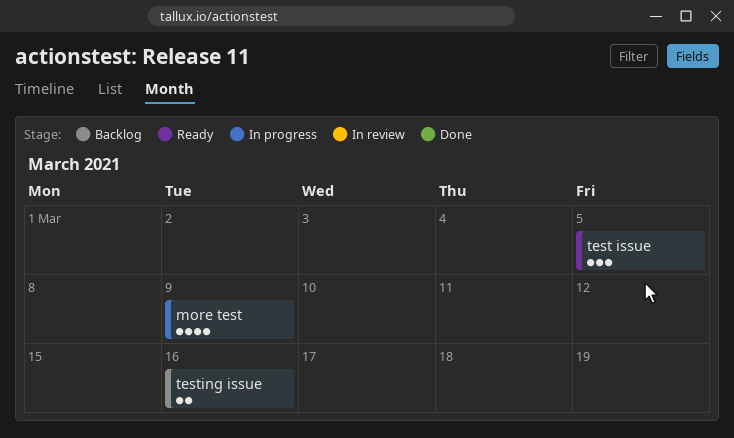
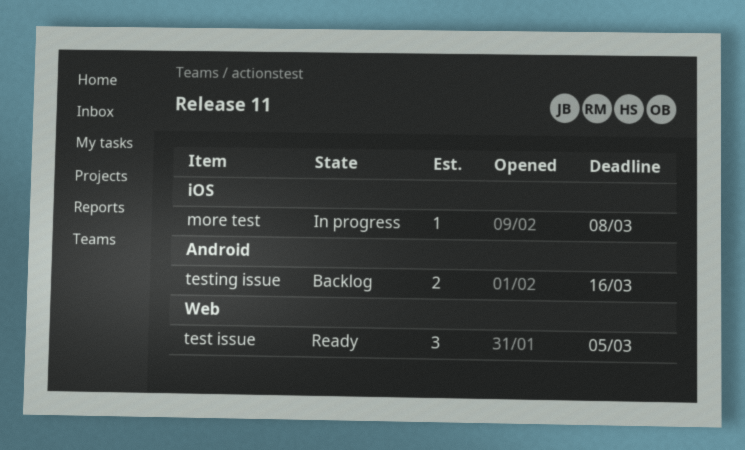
more test, estimate: 4 -> 1
more test, due: Mar 9 -> Mar 8

